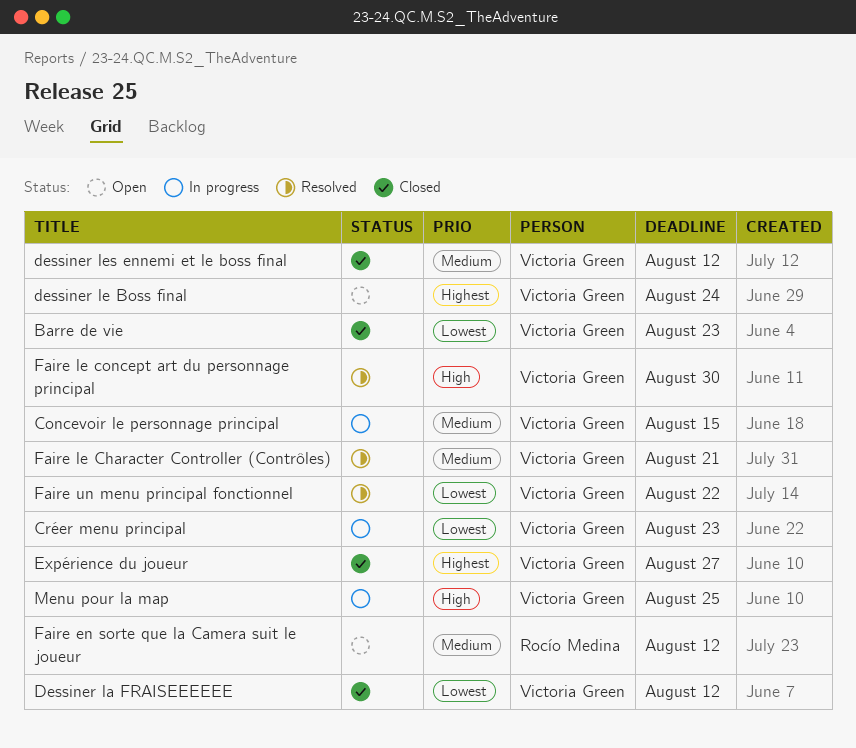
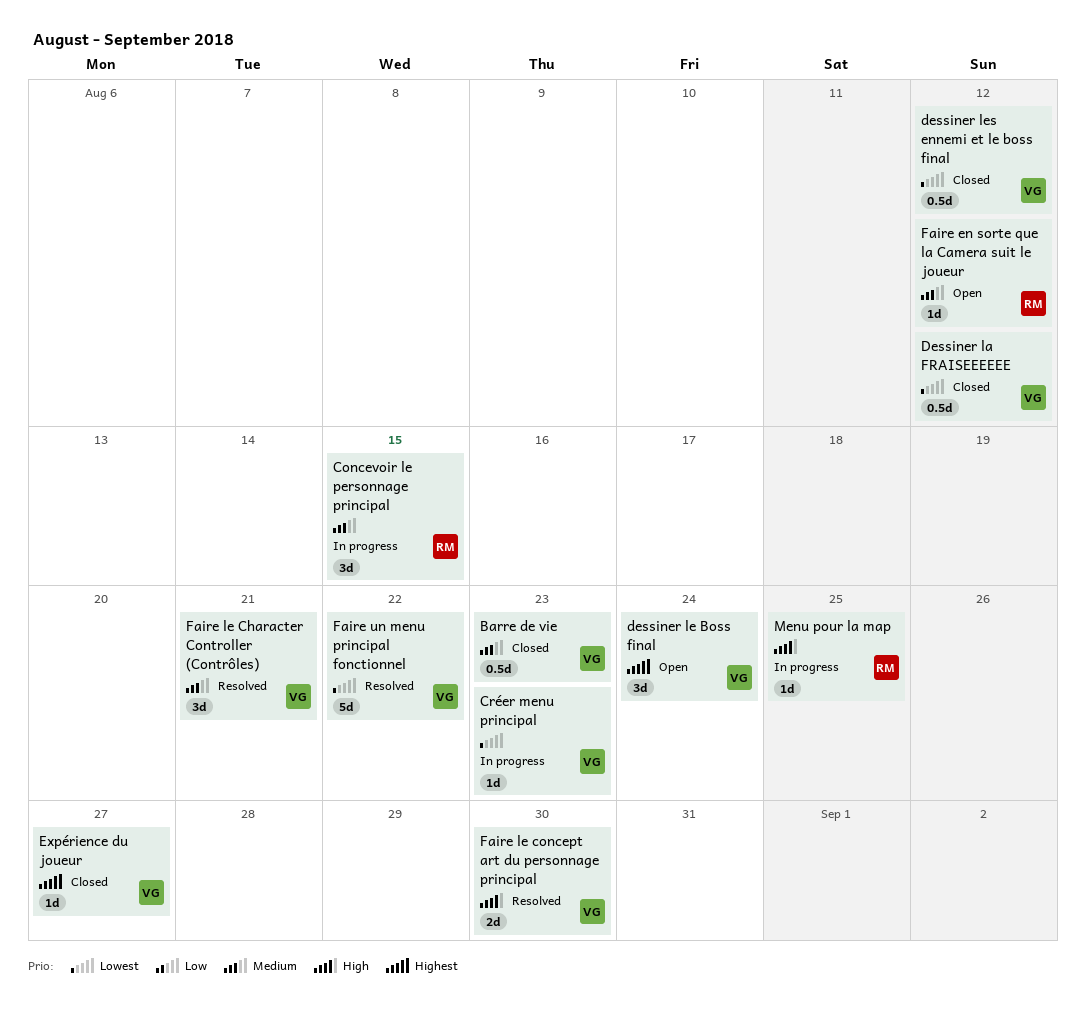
Barre de vie, priority: Lowest -> Medium
Concevoir le personnage principal, owner: Victoria Green -> Rocío Medina
dessiner les ennemi et le boss final, priority: Medium -> Lowest
Menu pour la map, owner: Victoria Green -> Rocío Medina

